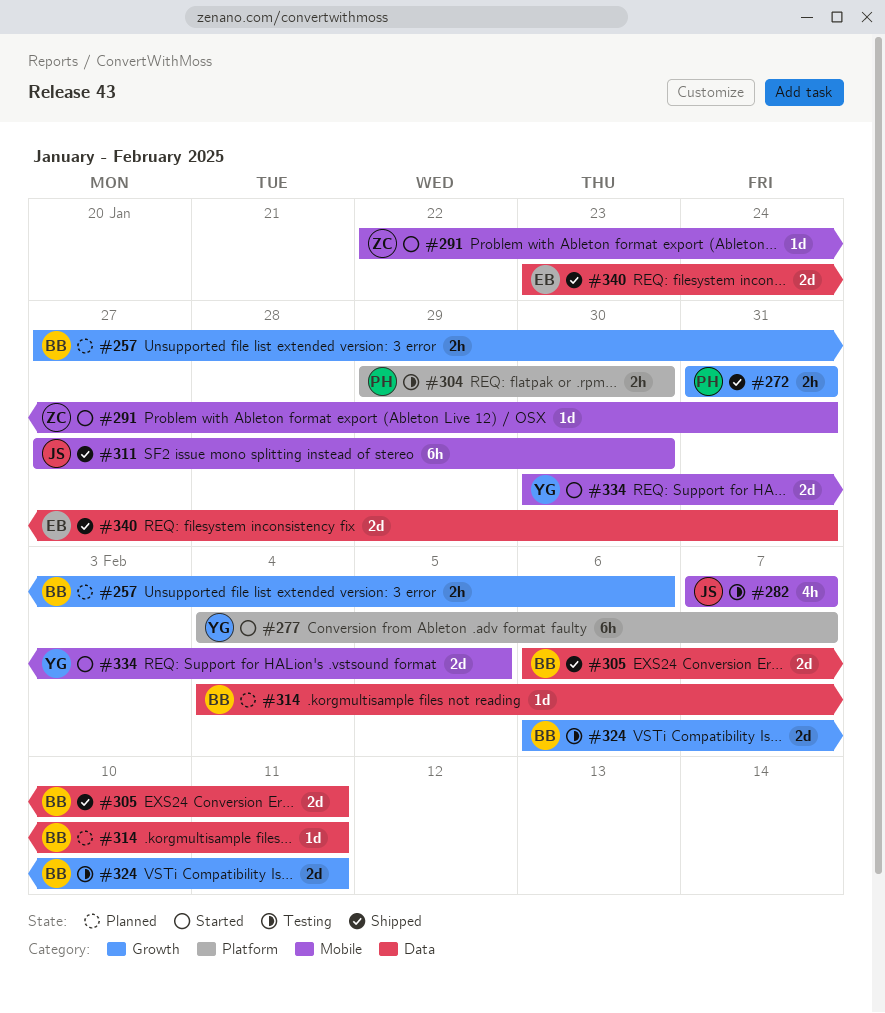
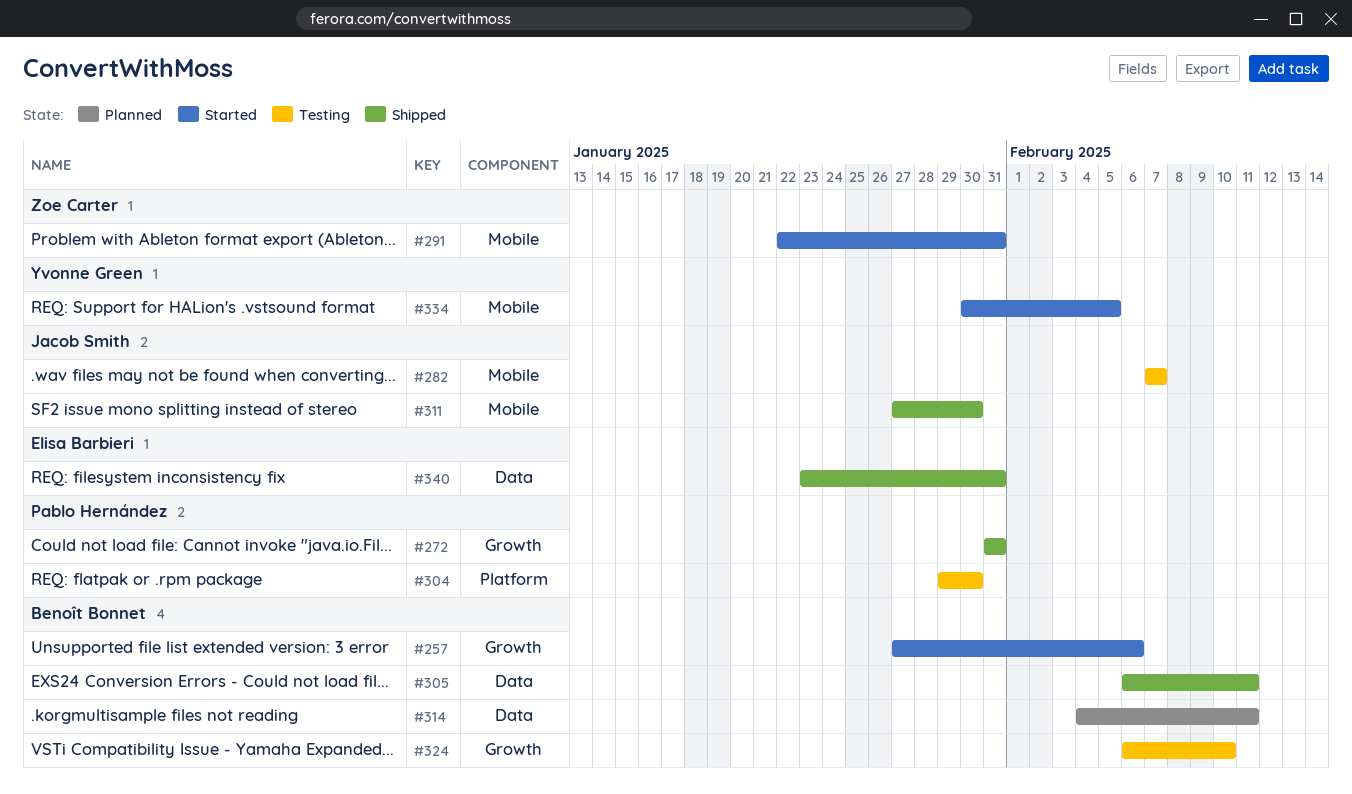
#257, status: Planned -> Started
#277: present -> none
#324, due: Feb 11 -> Feb 10

